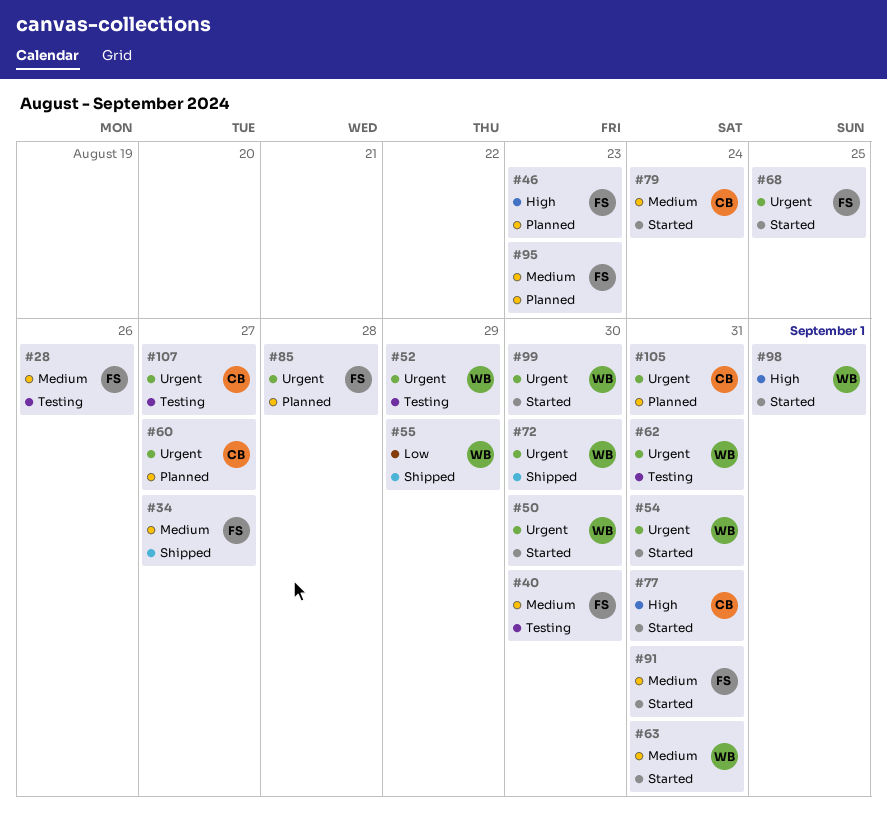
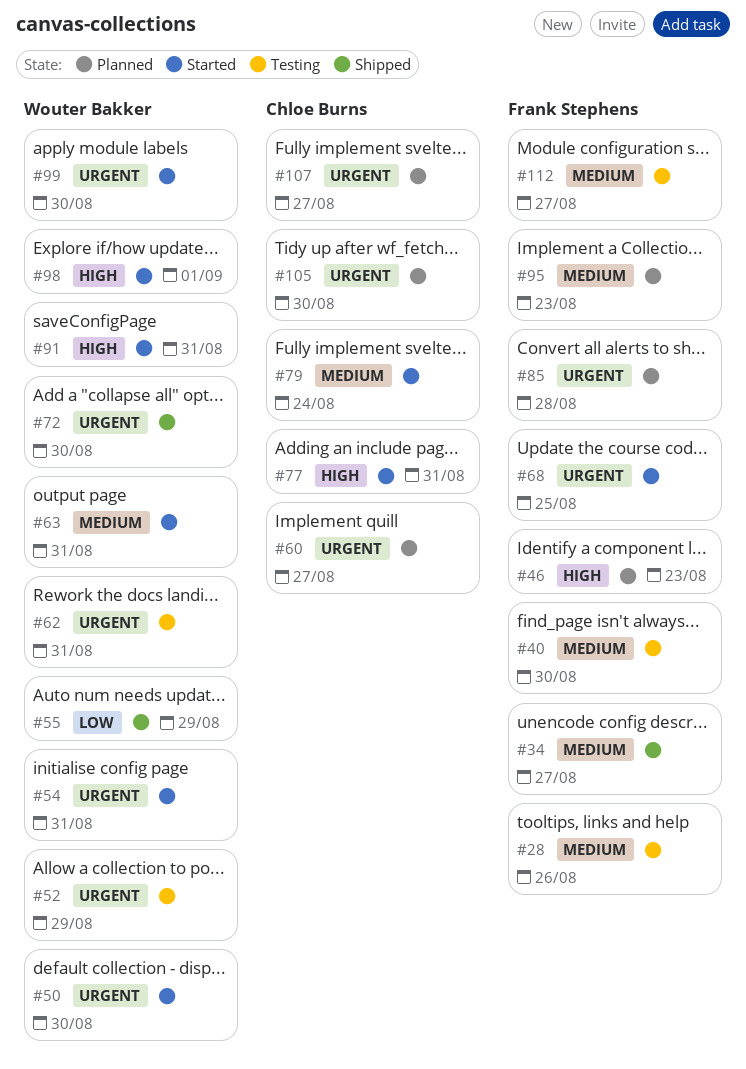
#91, owner: Frank Stephens -> Wouter Bakker
#91, priority: Medium -> High
#105, due: Aug 31 -> Aug 30
#107, status: Testing -> Planned
#112: none -> present

